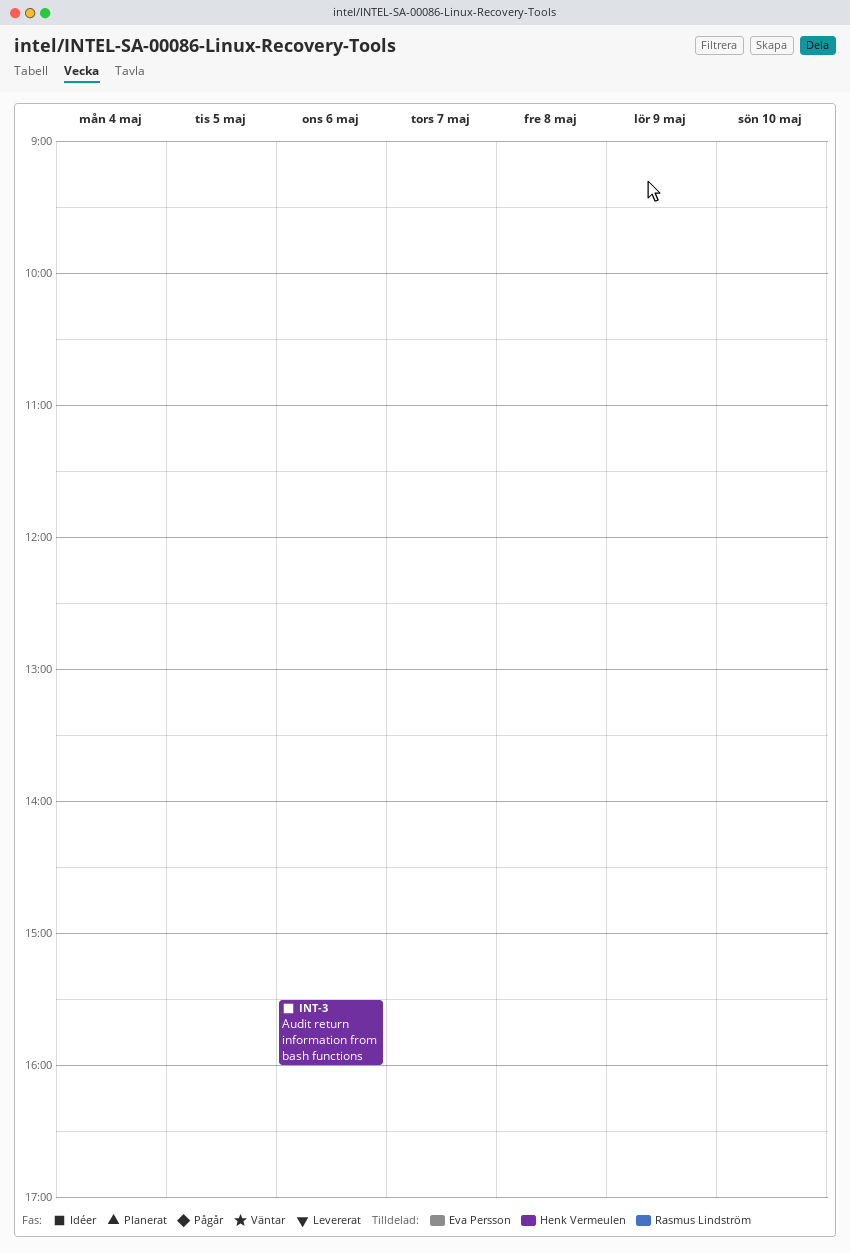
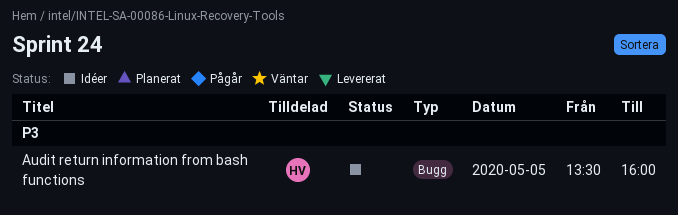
Audit return information from bash functions, day: May 6 -> May 5
Audit return information from bash functions, begins: 15:30 -> 13:30

